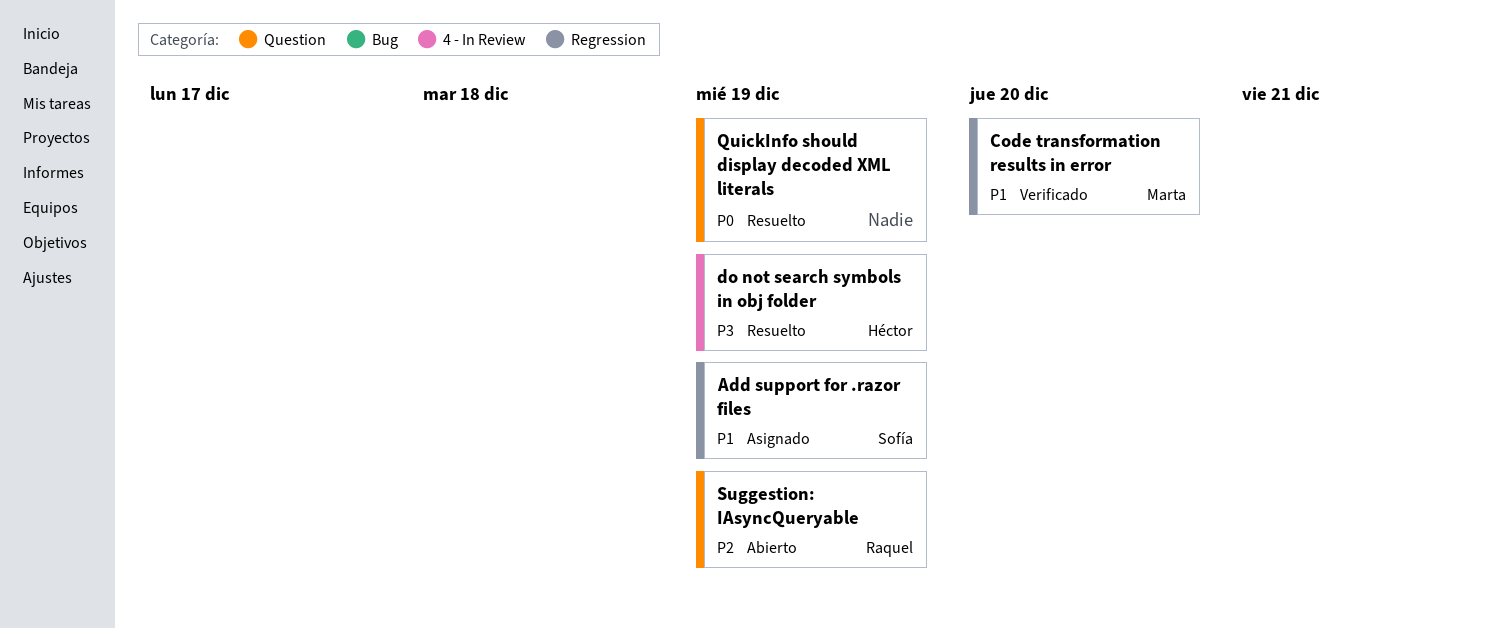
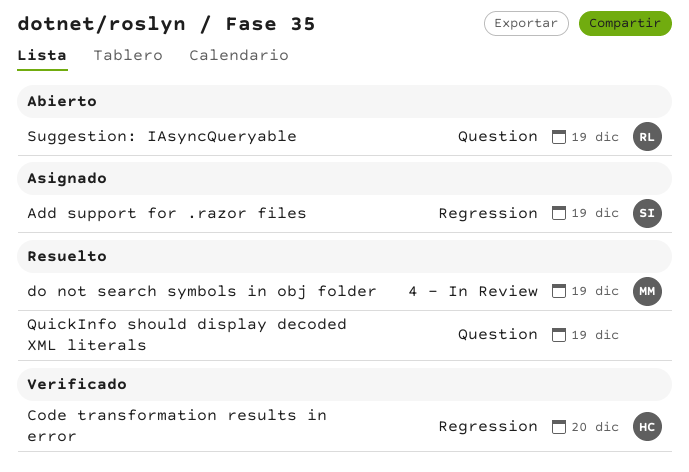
Code transformation results in error, owner: Marta -> Héctor
do not search symbols in obj folder, owner: Héctor -> Marta

